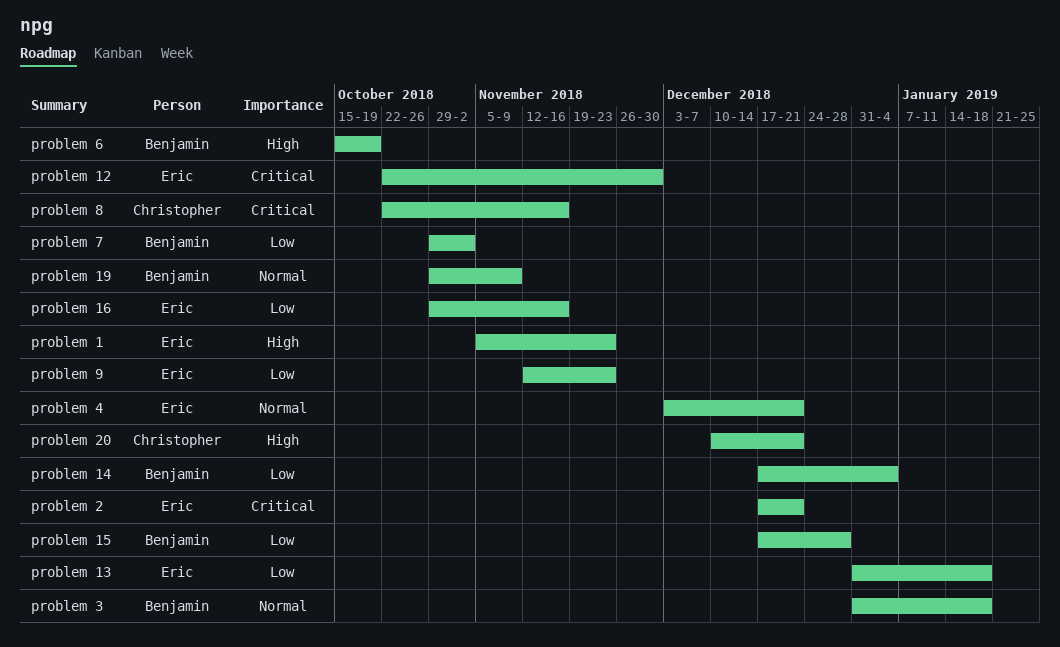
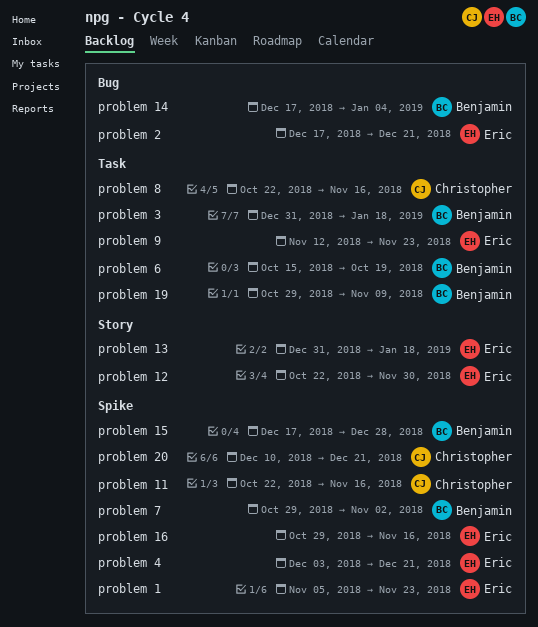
problem 11: none -> present

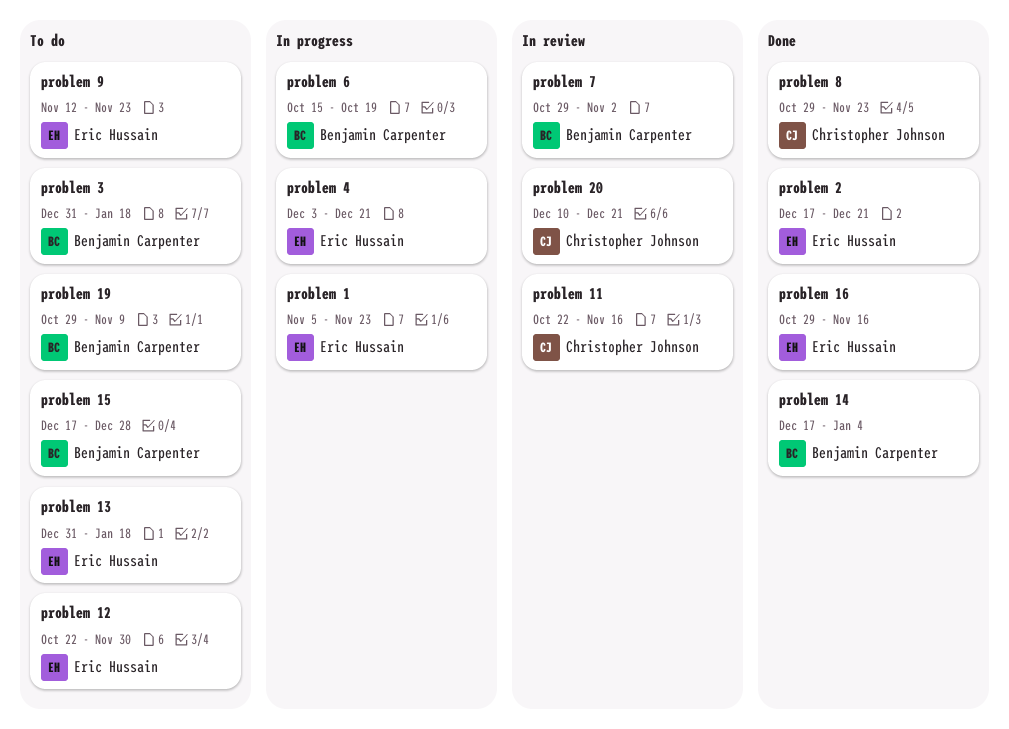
problem 8, start: Oct 22 -> Oct 29
problem 8, due: Nov 16 -> Nov 23

